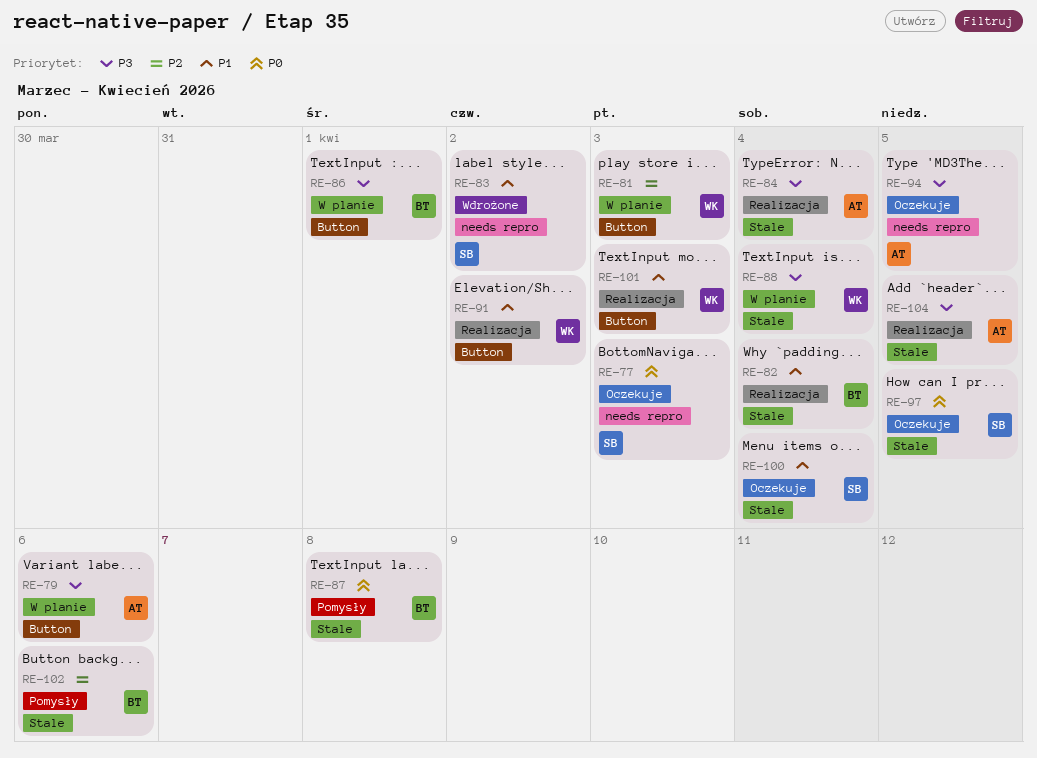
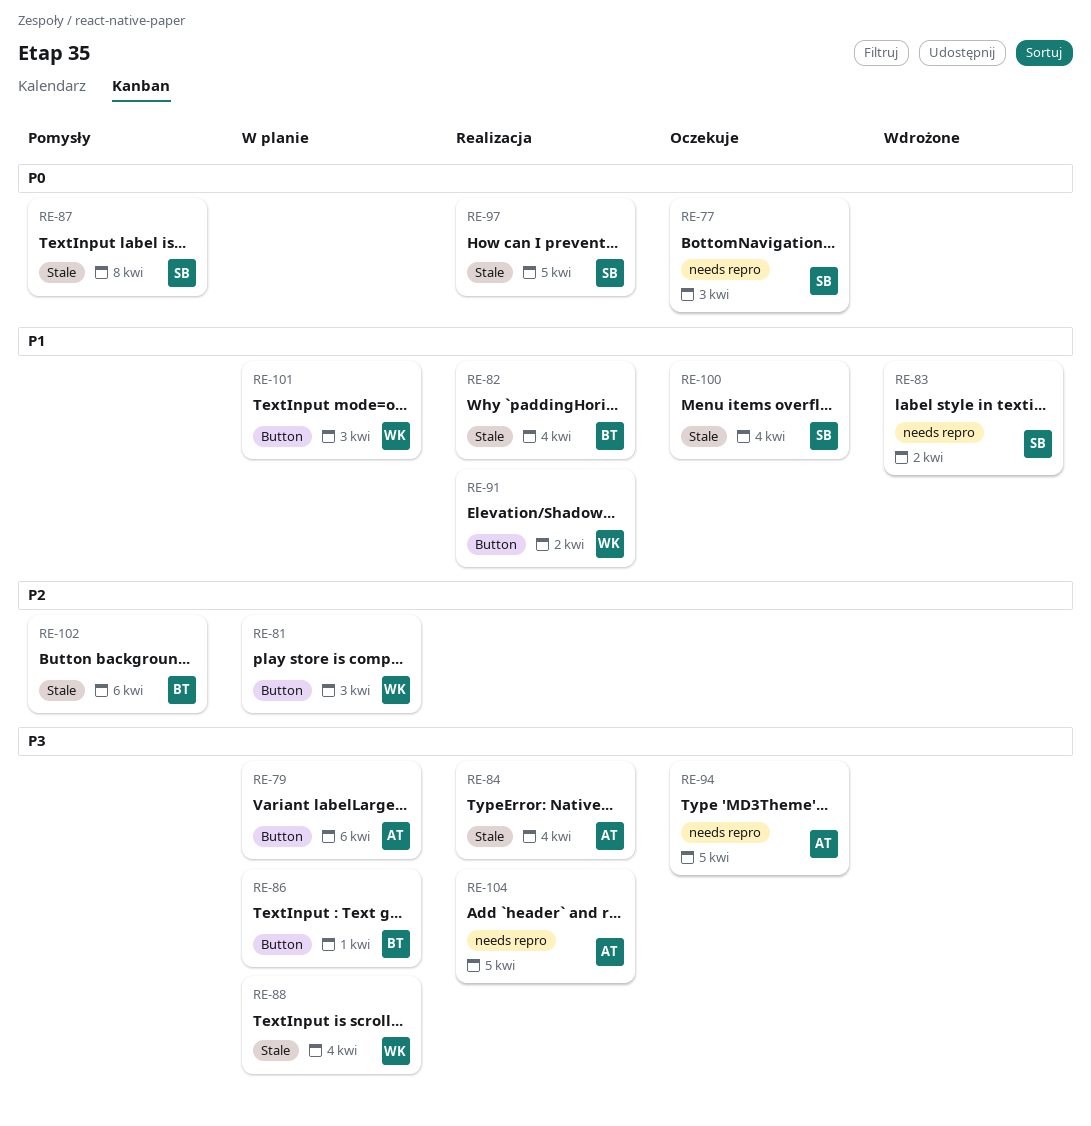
RE-87, owner: BT -> SB
RE-97, status: Oczekuje -> Realizacja
RE-101, status: Realizacja -> W planie
RE-104, label: Stale -> needs repro

